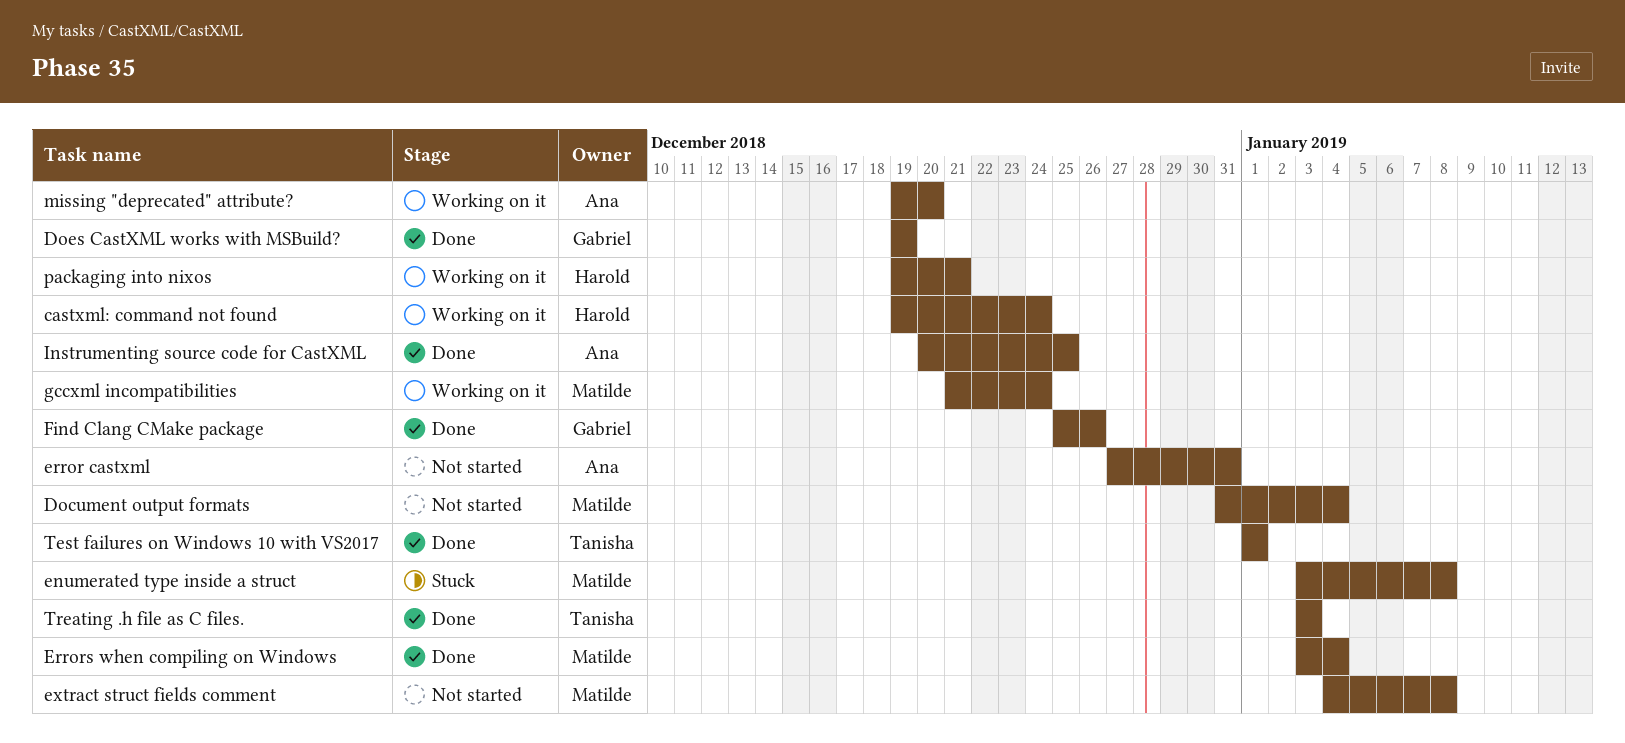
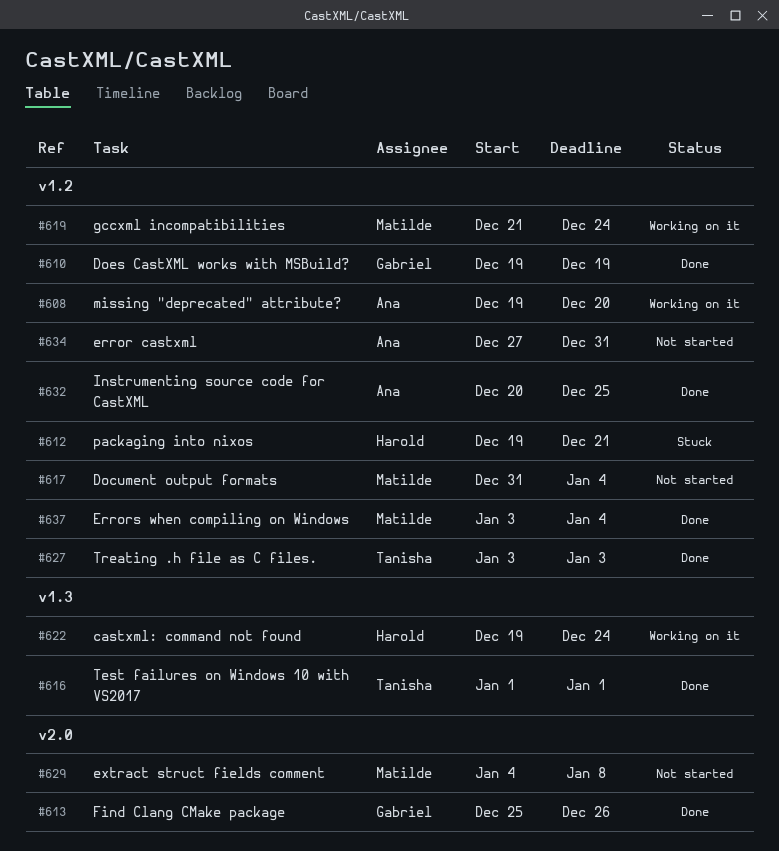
enumerated type inside a struct: present -> none
packaging into nixos, status: Working on it -> Stuck

